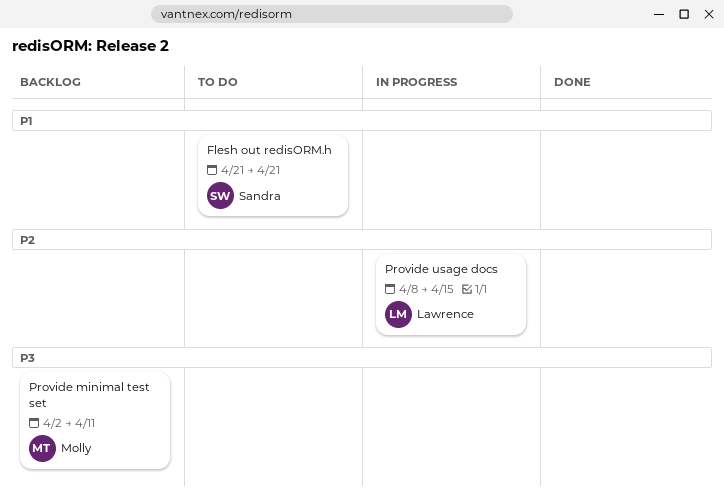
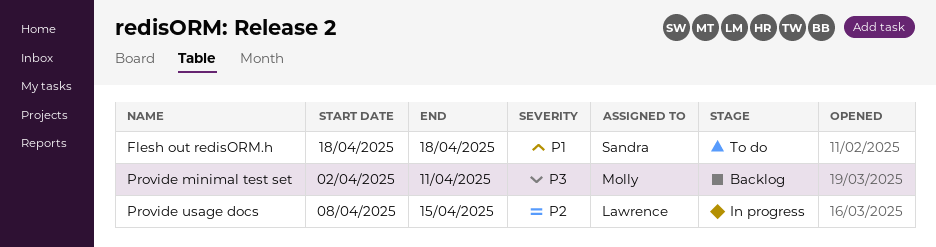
Flesh out redisORM.h, start: Apr 21 -> Apr 18
Flesh out redisORM.h, due: Apr 21 -> Apr 18

